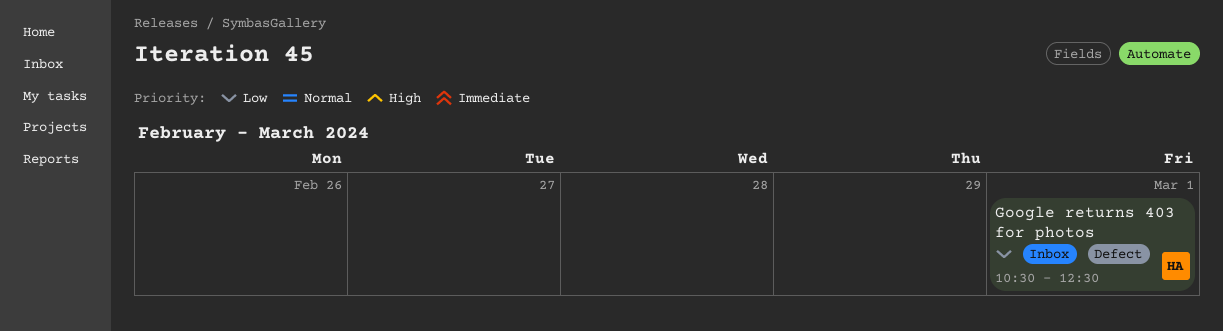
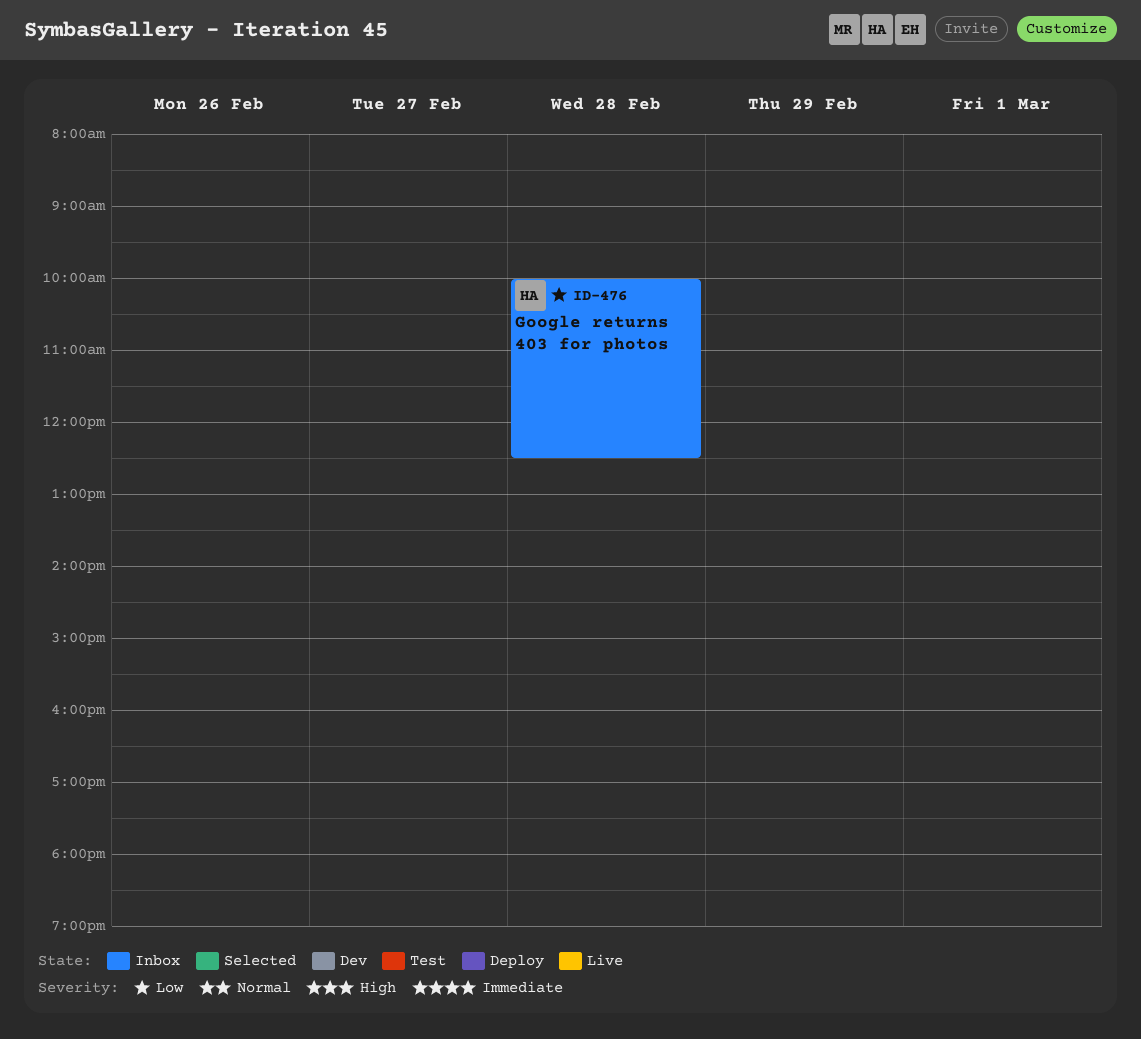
Google returns 403 for photos, day: Mar 1 -> Feb 28
Google returns 403 for photos, begins: 10:30 -> 10:00

